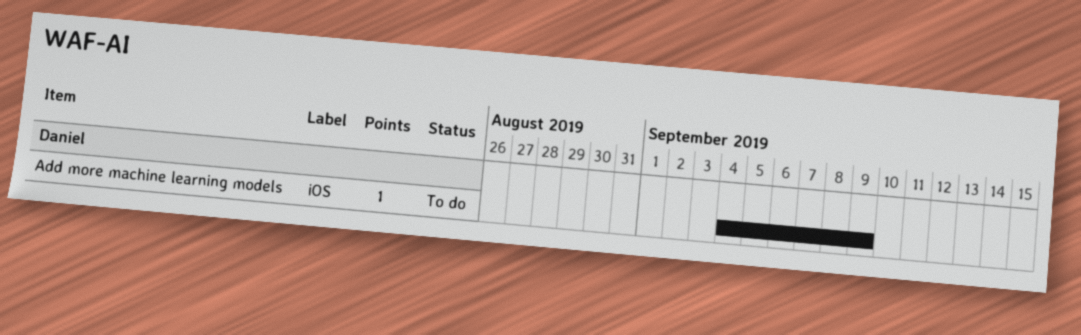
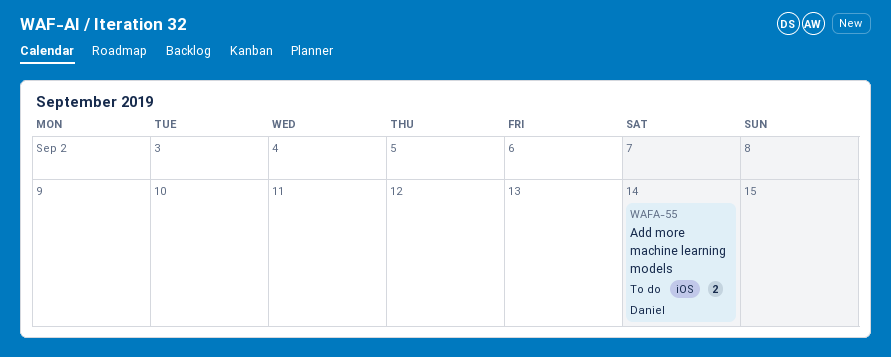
Add more machine learning models, estimate: 1 -> 2
Add more machine learning models, due: Sep 9 -> Sep 14

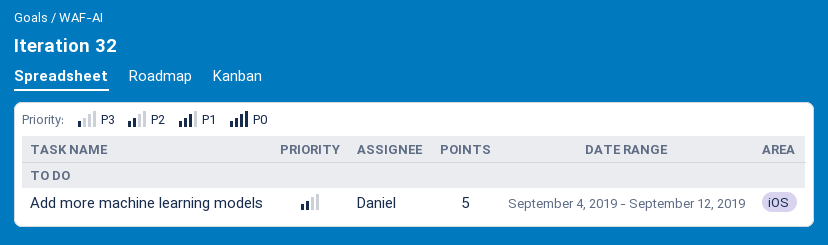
Add more machine learning models, estimate: 2 -> 5
Add more machine learning models, due: Sep 14 -> Sep 12

